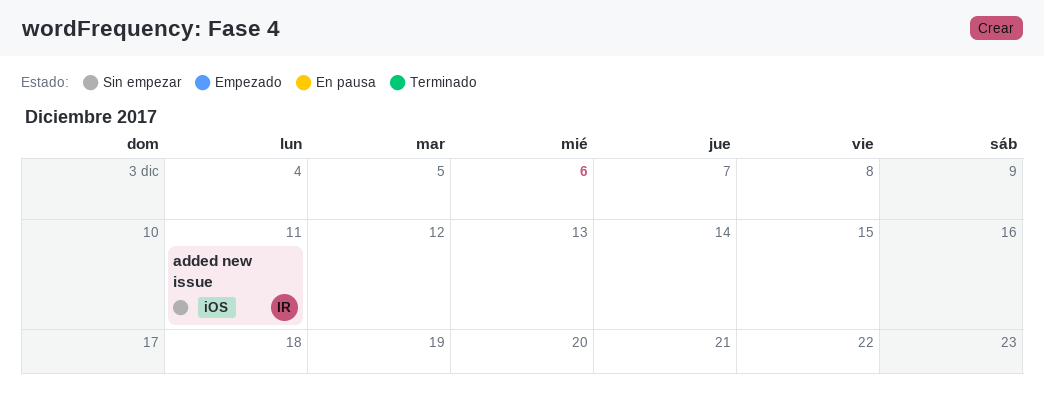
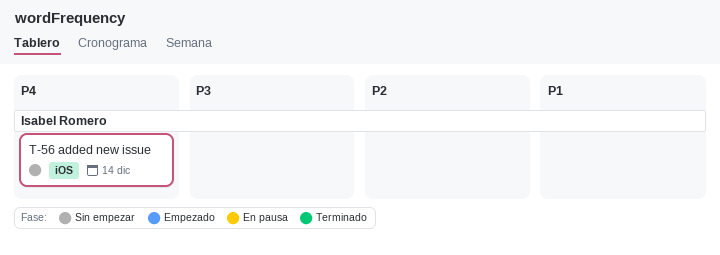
added new issue, due: Dec 11 -> Dec 14

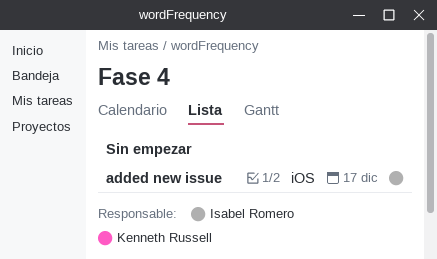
added new issue, due: Dec 14 -> Dec 17

